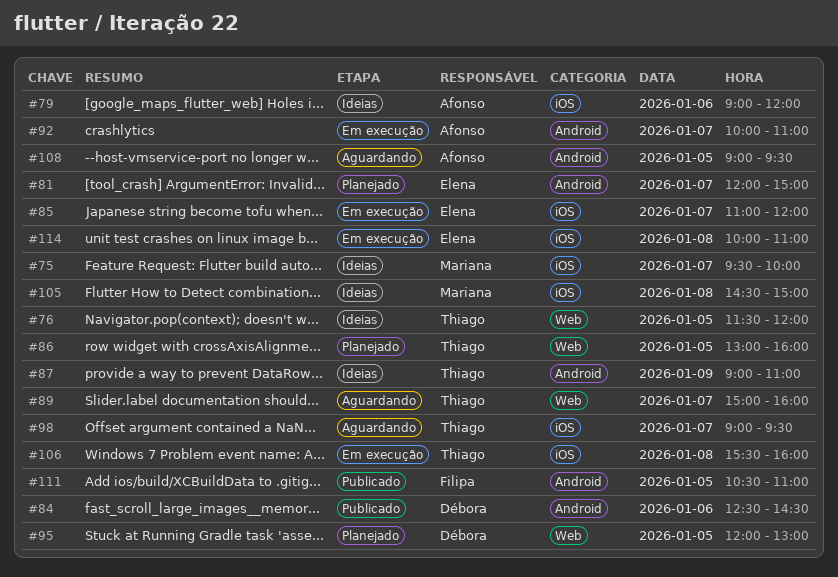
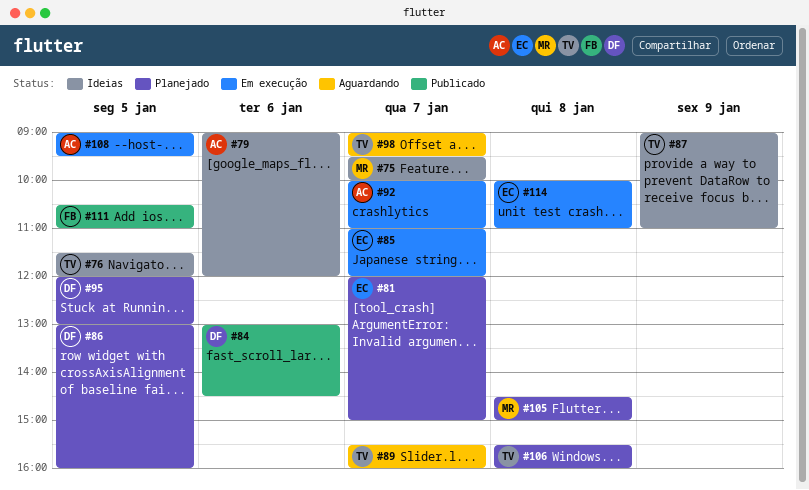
#84, begins: 12:30 -> 13:00
#86, owner: Thiago -> Débora
#89, begins: 15:00 -> 15:30
#105, status: Ideias -> Planejado
#106, status: Em execução -> Planejado
#108, status: Aguardando -> Em execução

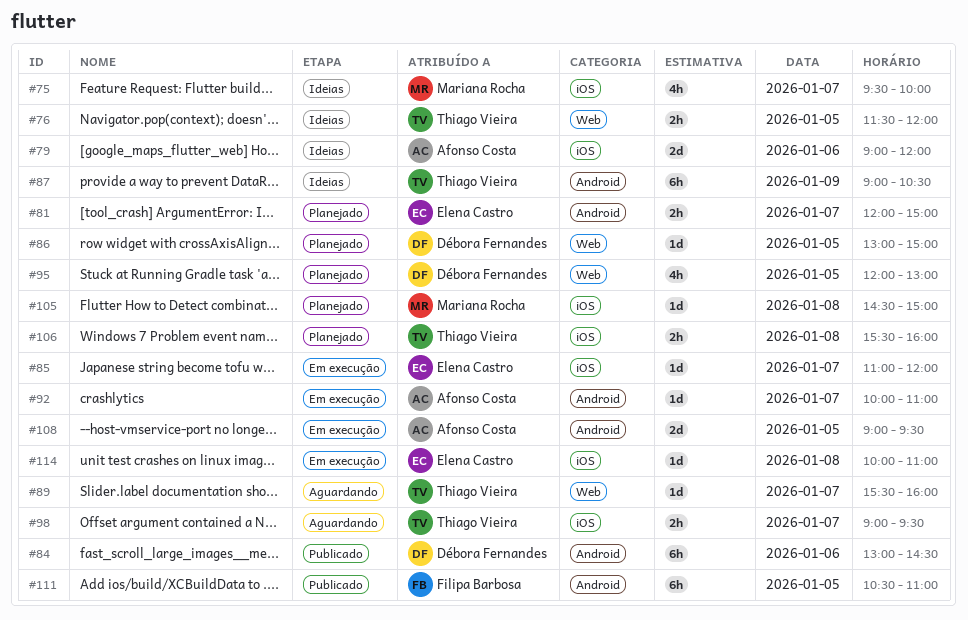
#86, ends: 16:00 -> 15:00
#87, ends: 11:00 -> 10:30

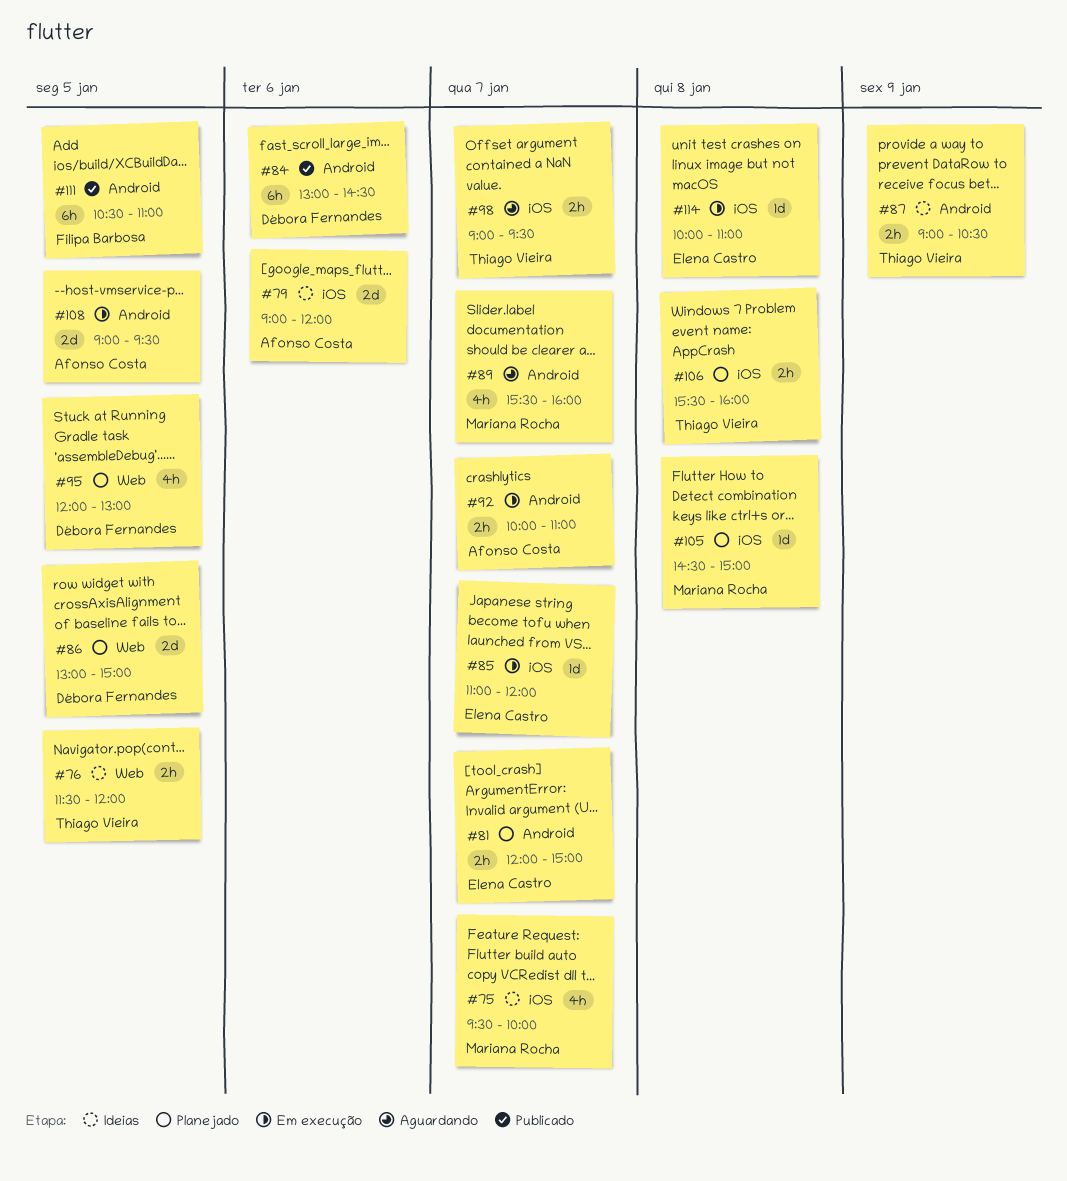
#86, estimate: 1d -> 2d
#87, estimate: 6h -> 2h
#89, owner: Thiago Vieira -> Mariana Rocha
#89, label: Web -> Android
#89, estimate: 1d -> 4h
#92, estimate: 1d -> 2h

